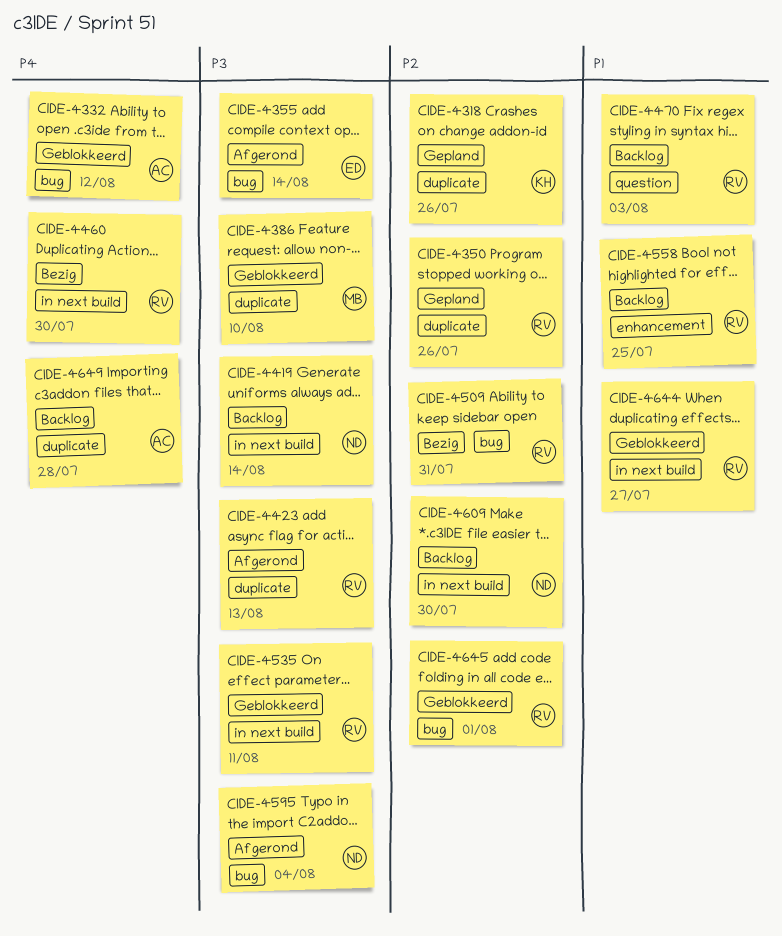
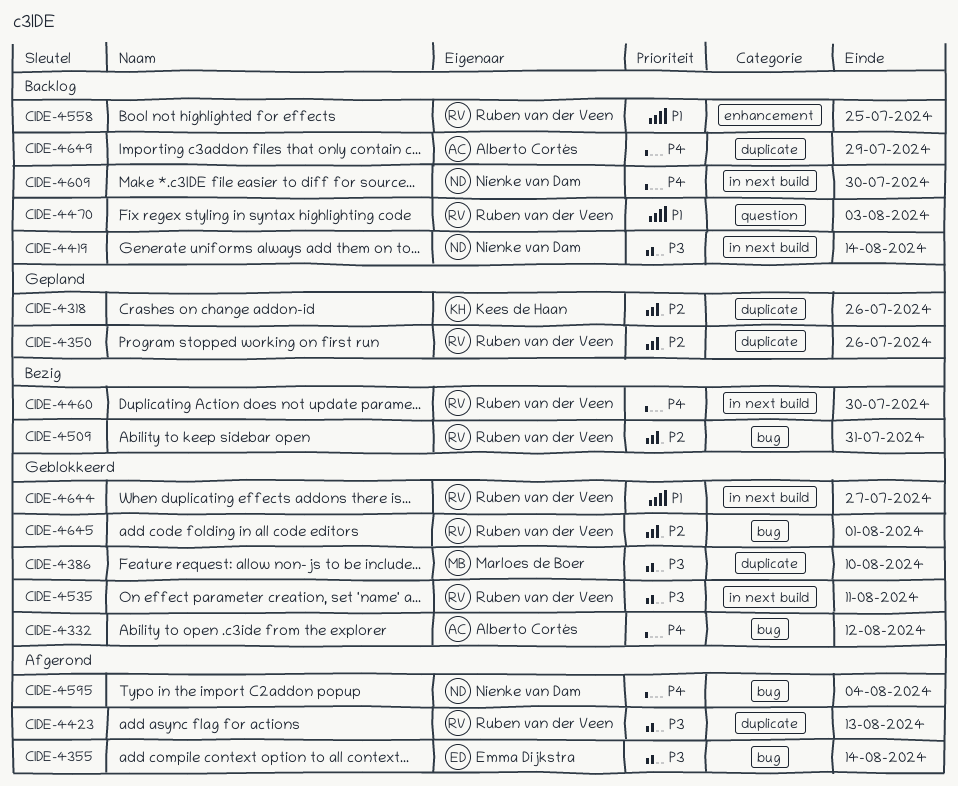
CIDE-4595, priority: P3 -> P4
CIDE-4609, priority: P2 -> P4
CIDE-4649, due: Jul 28 -> Jul 29

